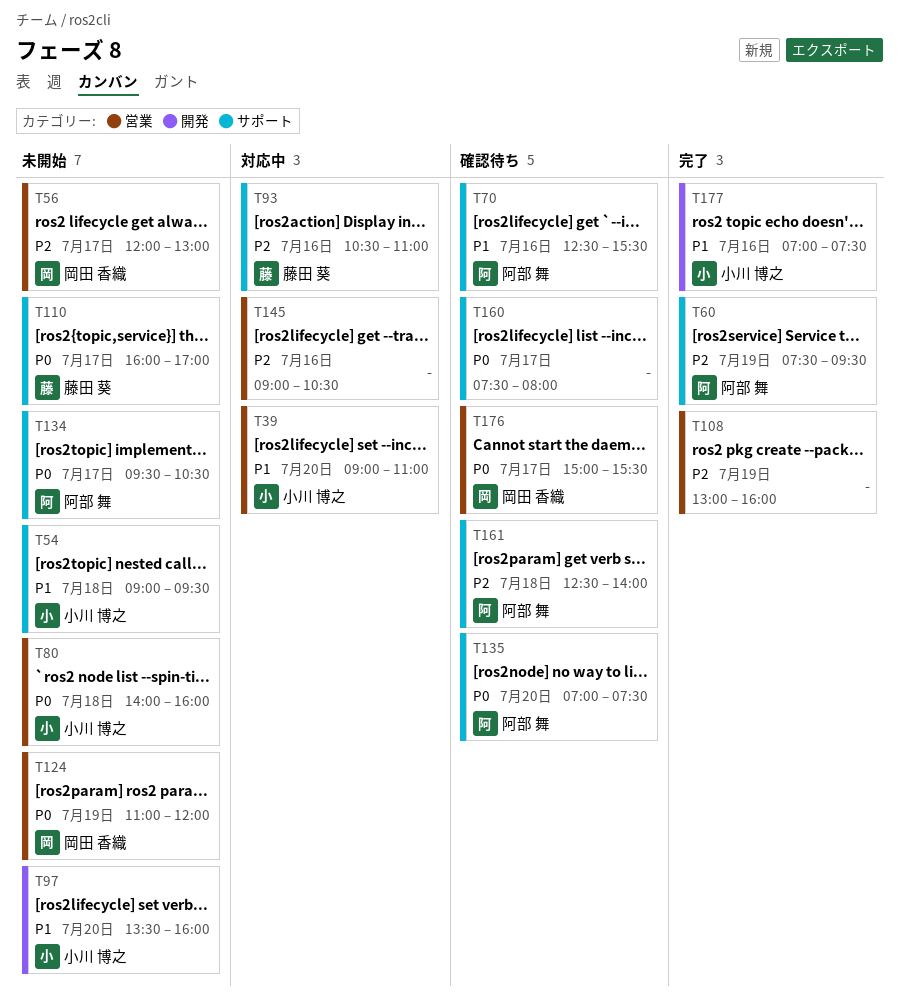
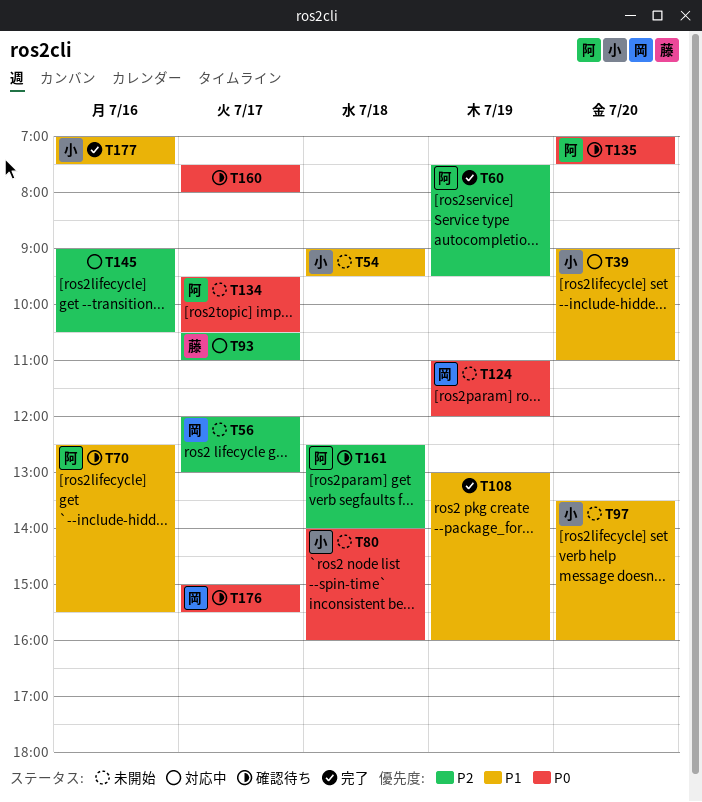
T93, day: Jul 16 -> Jul 17
T108, priority: P2 -> P1
T110: present -> none

